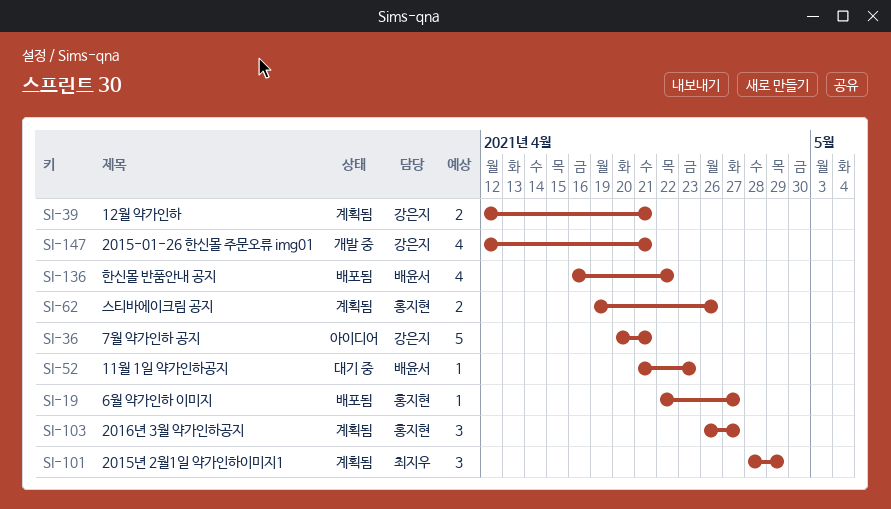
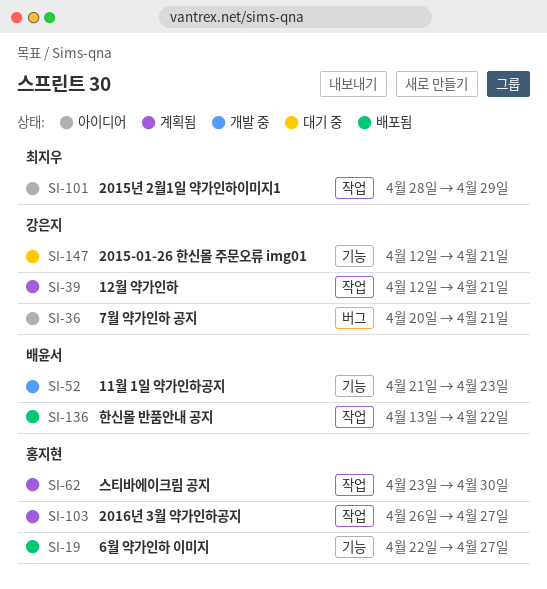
SI-52, status: 대기 중 -> 개발 중
SI-62, start: Apr 19 -> Apr 23
SI-62, due: Apr 26 -> Apr 30
SI-101, status: 계획됨 -> 아이디어
SI-136, start: Apr 16 -> Apr 13
SI-147, status: 개발 중 -> 대기 중

